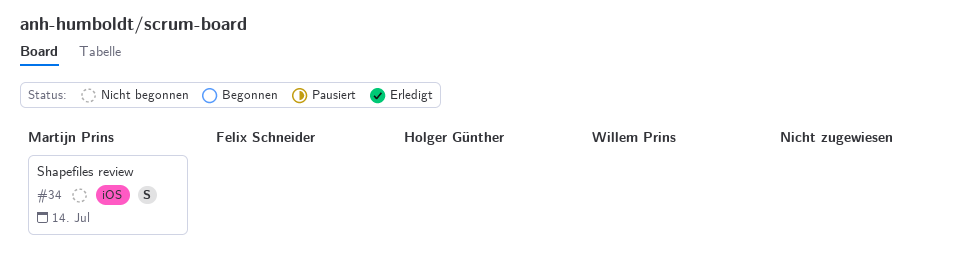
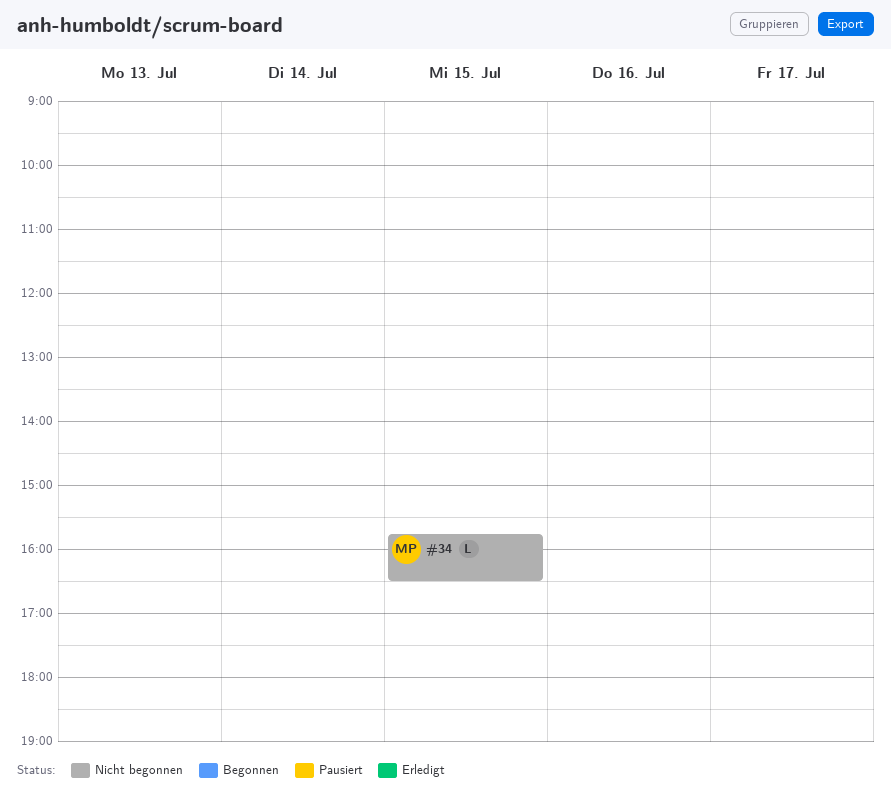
#34, estimate: S -> L
#34, day: Jul 14 -> Jul 15

